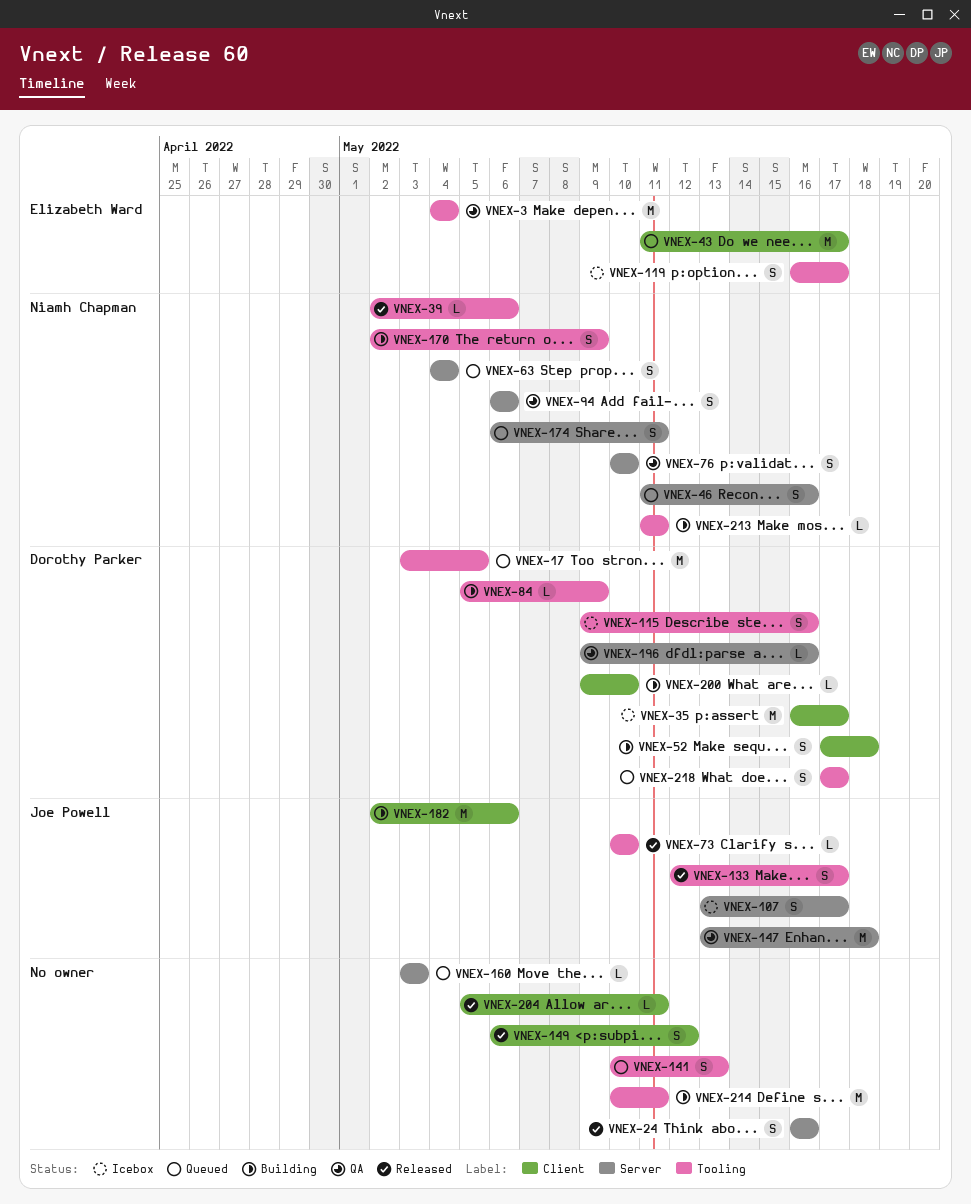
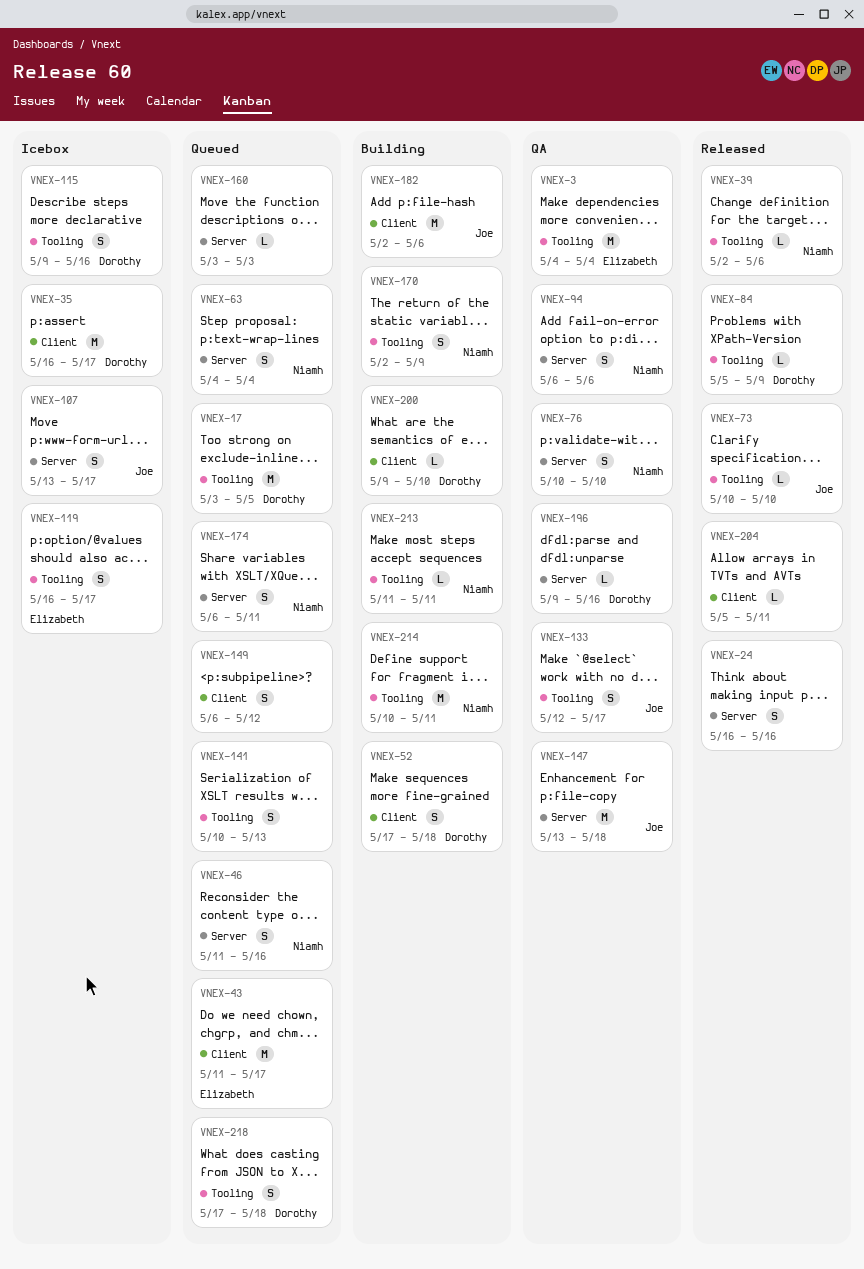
VNEX-84, status: Building -> Released
VNEX-133, status: Released -> QA
VNEX-149, status: Released -> Queued
VNEX-214, owner: none -> Niamh Chapman
VNEX-218, due: May 17 -> May 18

